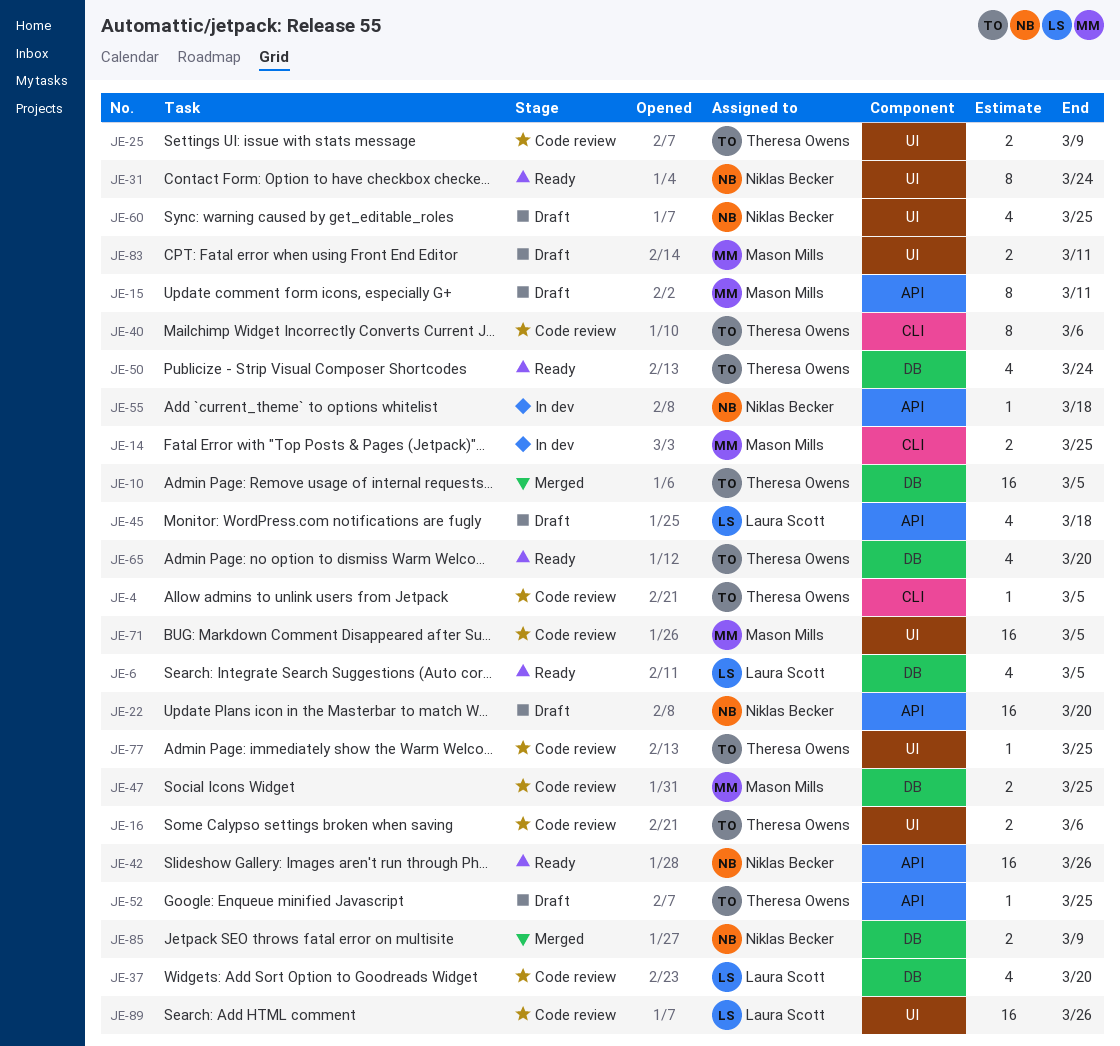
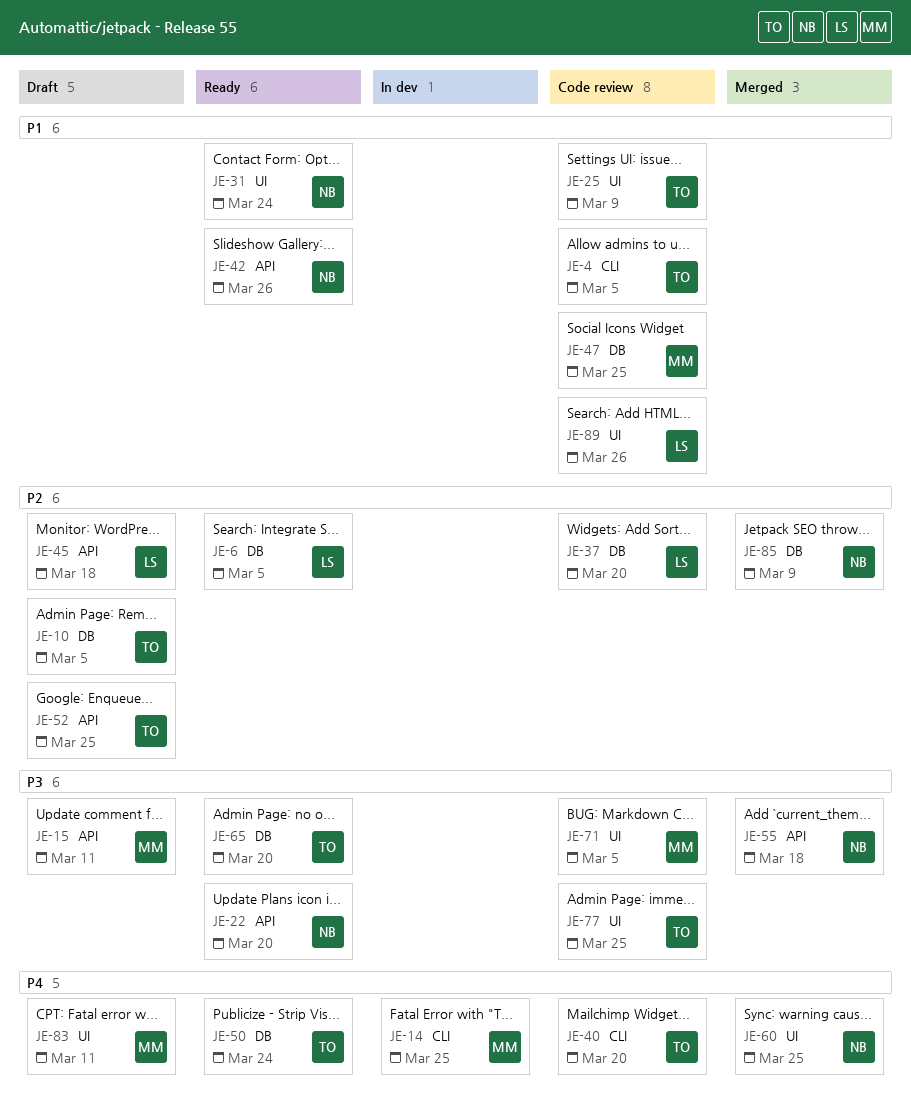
JE-10, status: Merged -> Draft
JE-16: present -> none
JE-22, status: Draft -> Ready
JE-40, due: Mar 6 -> Mar 20
JE-55, status: In dev -> Merged
JE-60, status: Draft -> Merged

